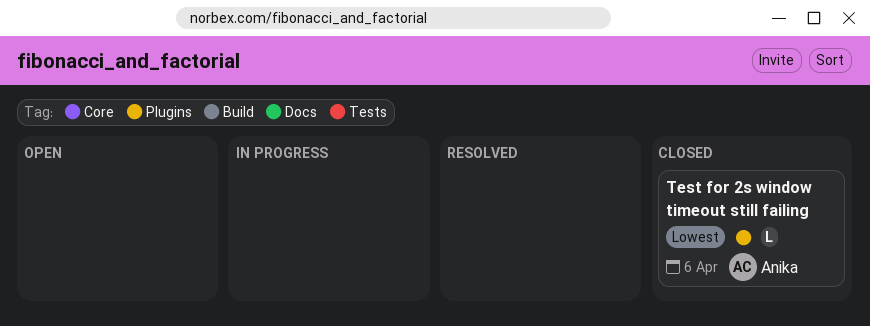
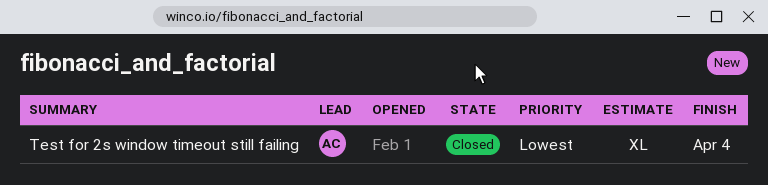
Test for 2s window timeout still failing, estimate: L -> XL
Test for 2s window timeout still failing, due: Apr 6 -> Apr 4

